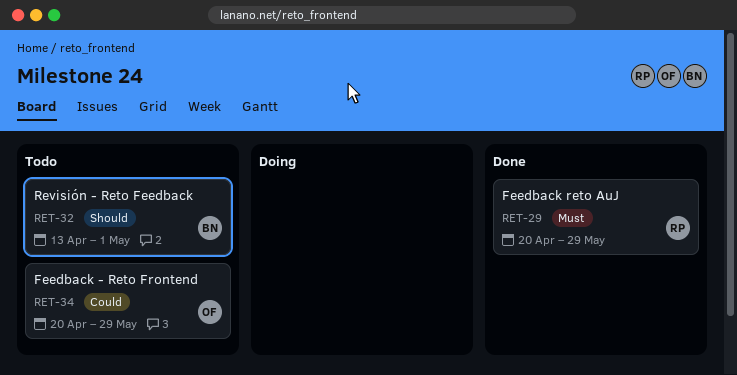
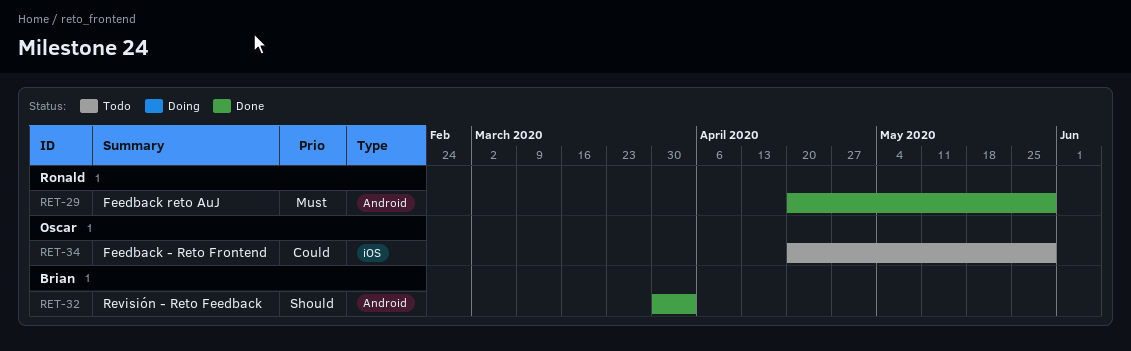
RET-32, status: Todo -> Done
RET-32, start: Apr 13 -> Mar 30
RET-32, due: May 1 -> Apr 3

